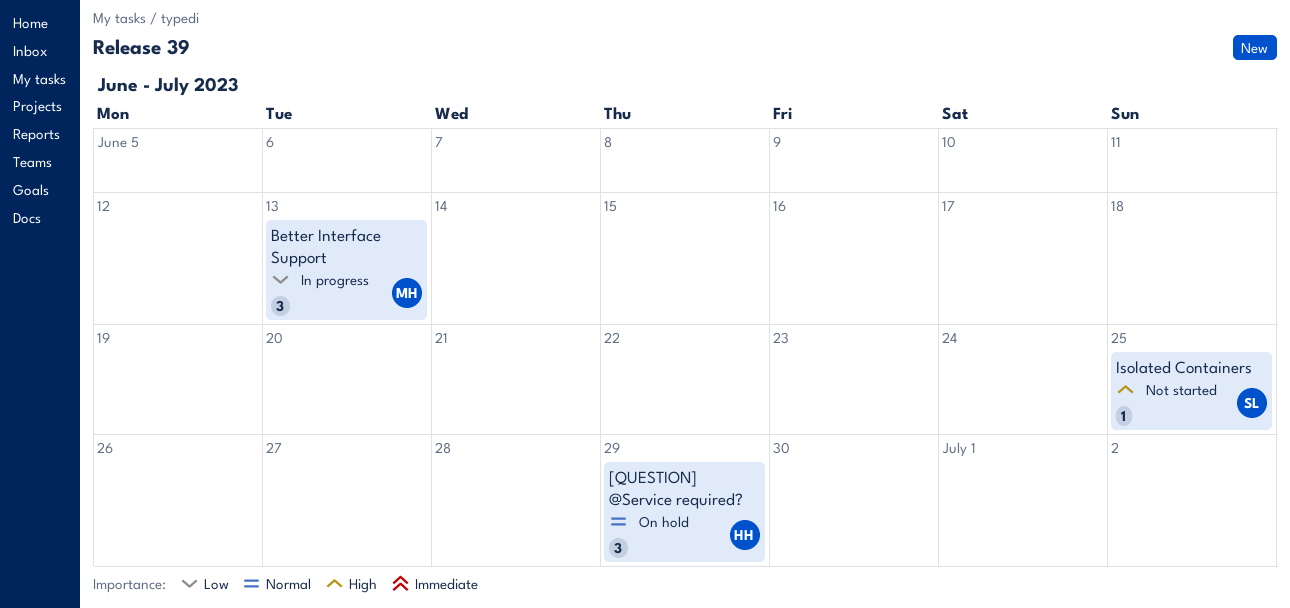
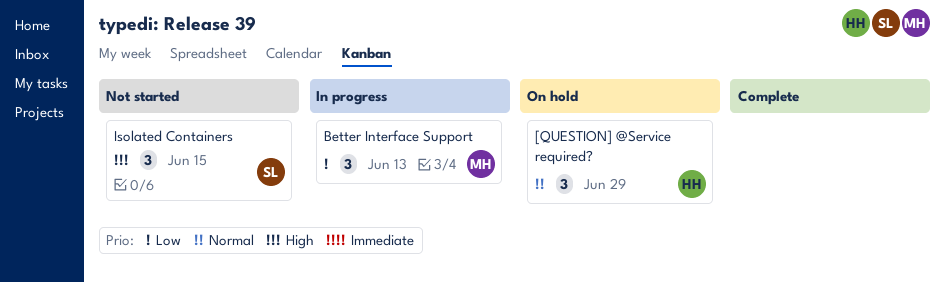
Isolated Containers, estimate: 1 -> 3
Isolated Containers, due: Jun 25 -> Jun 15

